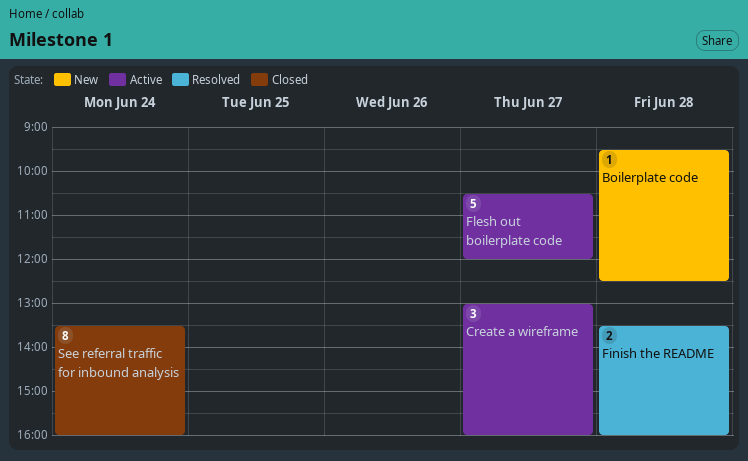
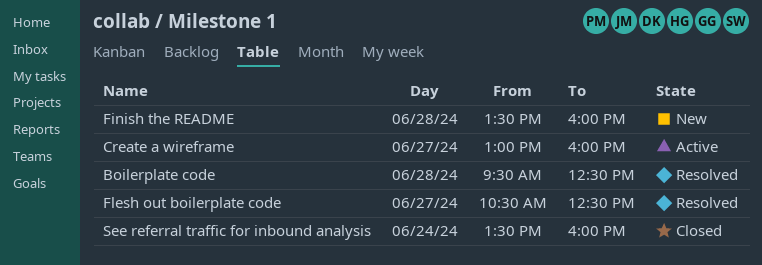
Boilerplate code, status: New -> Resolved
Finish the README, status: Resolved -> New
Flesh out boilerplate code, status: Active -> Resolved
Flesh out boilerplate code, ends: 12:00 -> 12:30

